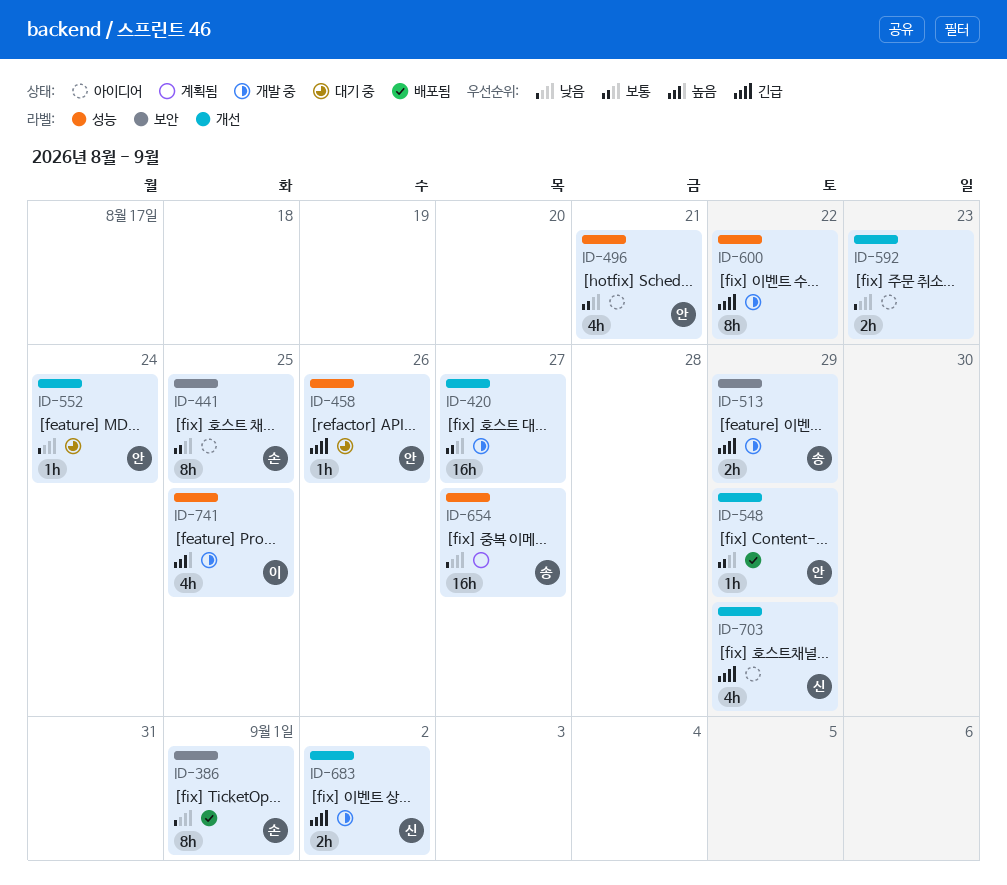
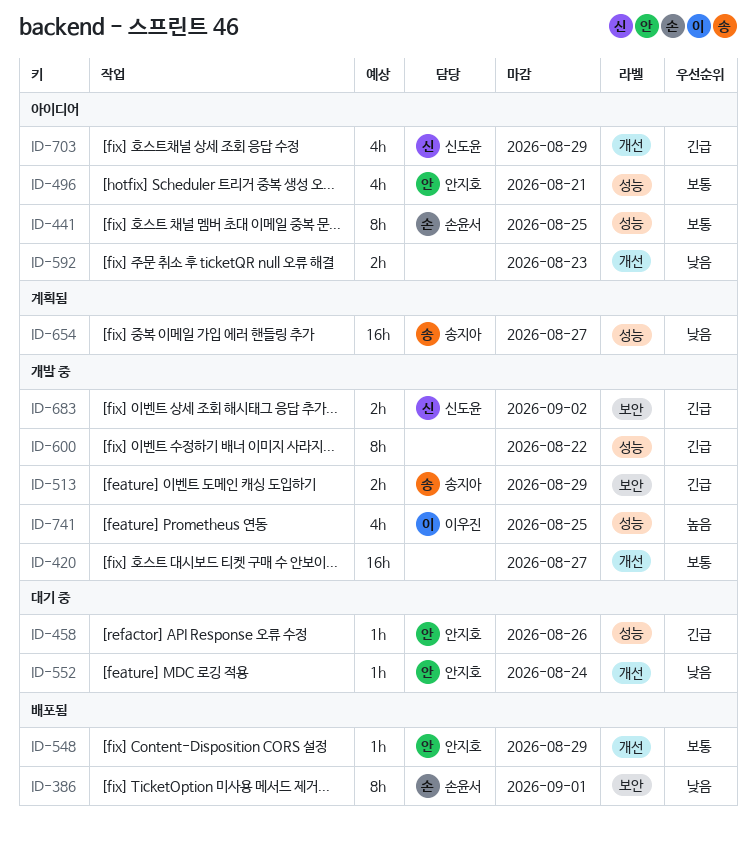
ID-441, label: 보안 -> 성능
ID-683, label: 개선 -> 보안

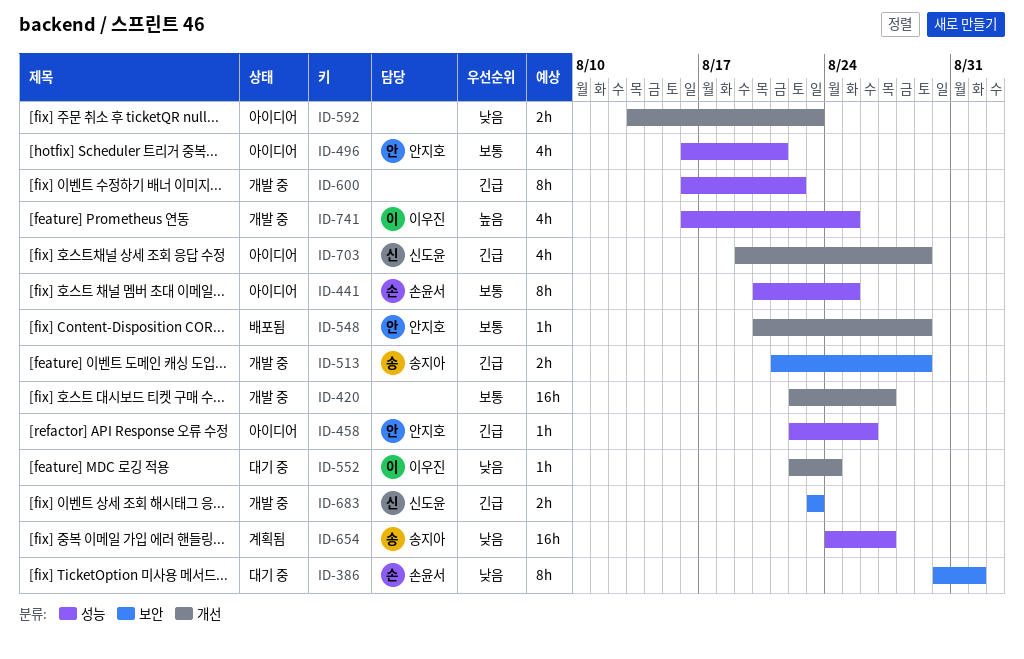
ID-386, status: 배포됨 -> 대기 중
ID-458, status: 대기 중 -> 아이디어
ID-552, owner: 안지호 -> 이우진
ID-683, due: Sep 2 -> Aug 23

